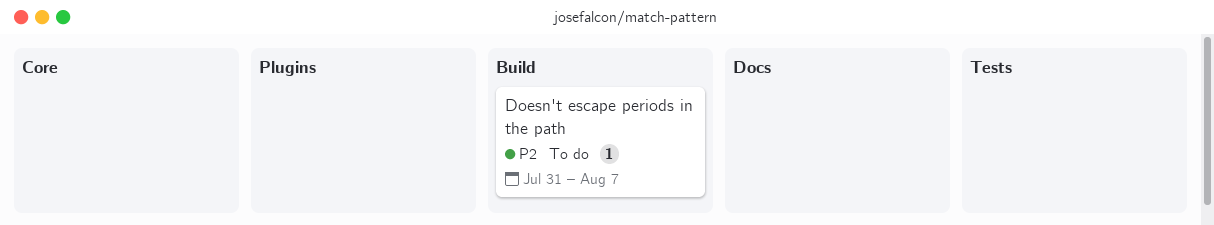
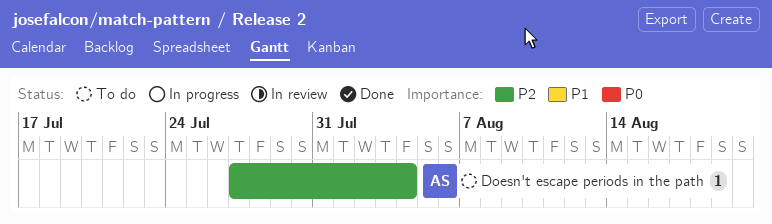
Doesn't escape periods in the path, start: Jul 31 -> Jul 27
Doesn't escape periods in the path, due: Aug 7 -> Aug 4

